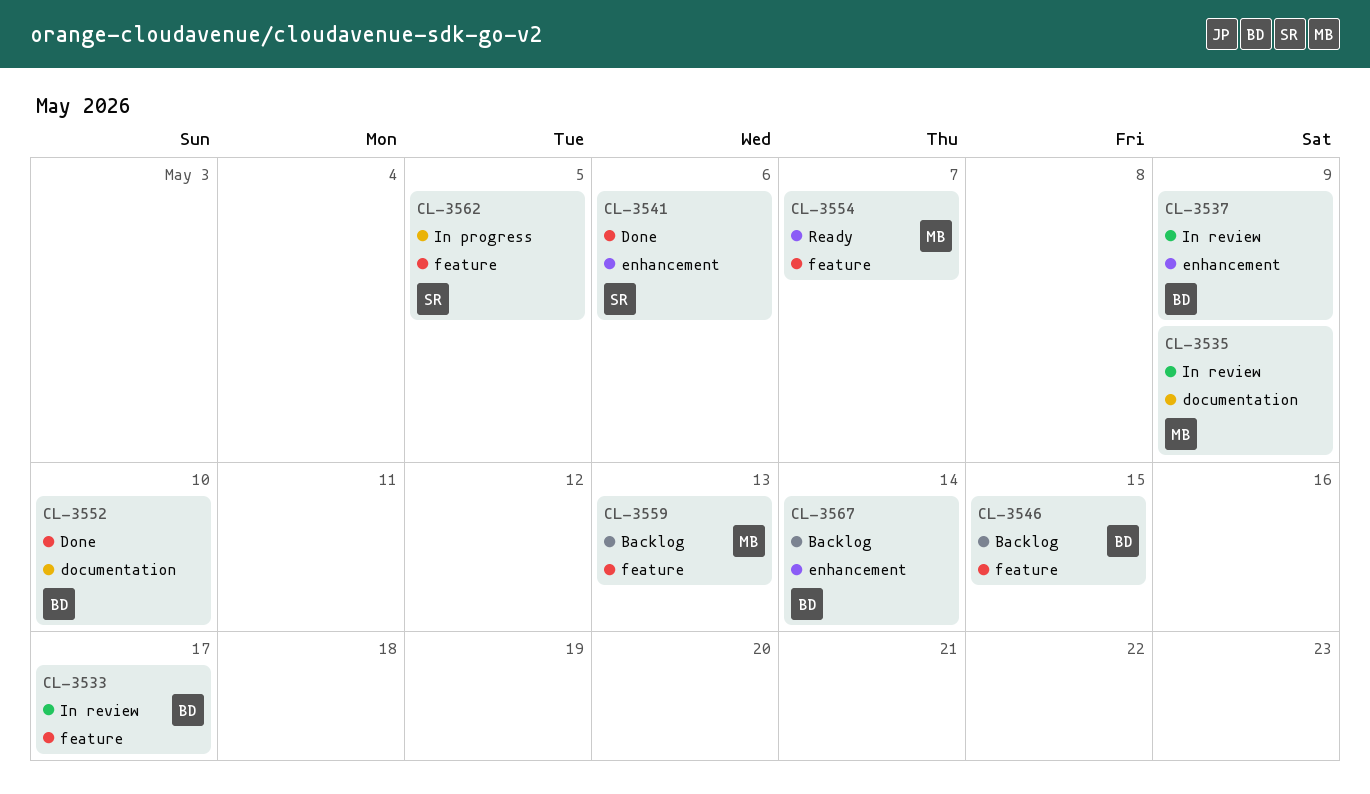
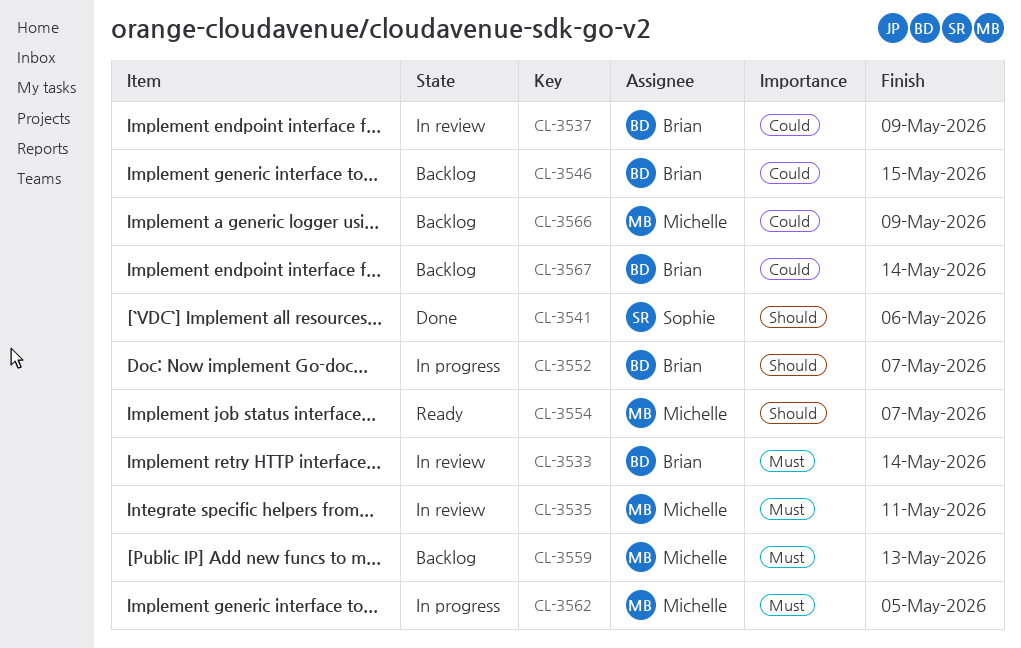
CL-3533, due: May 17 -> May 14
CL-3535, due: May 9 -> May 11
CL-3552, status: Done -> In progress
CL-3552, due: May 10 -> May 7
CL-3562, owner: Sophie -> Michelle
CL-3566: none -> present

